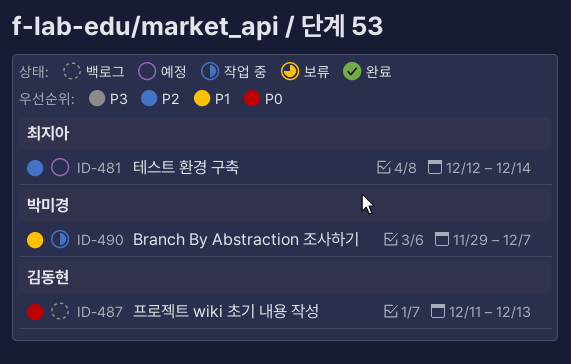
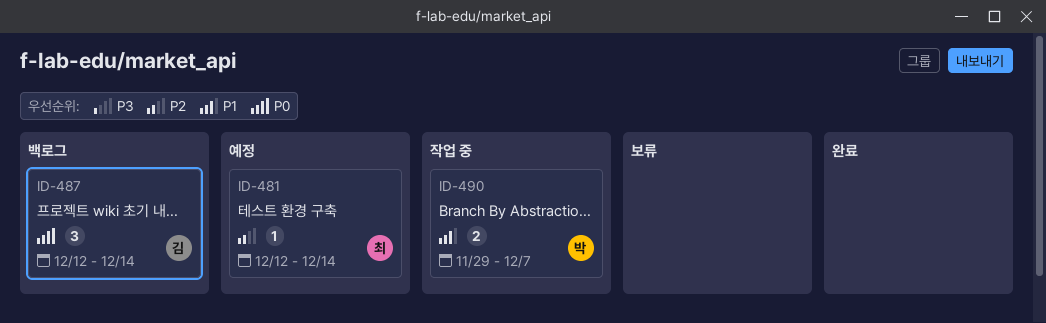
ID-487, start: Dec 11 -> Dec 12
ID-487, due: Dec 13 -> Dec 14

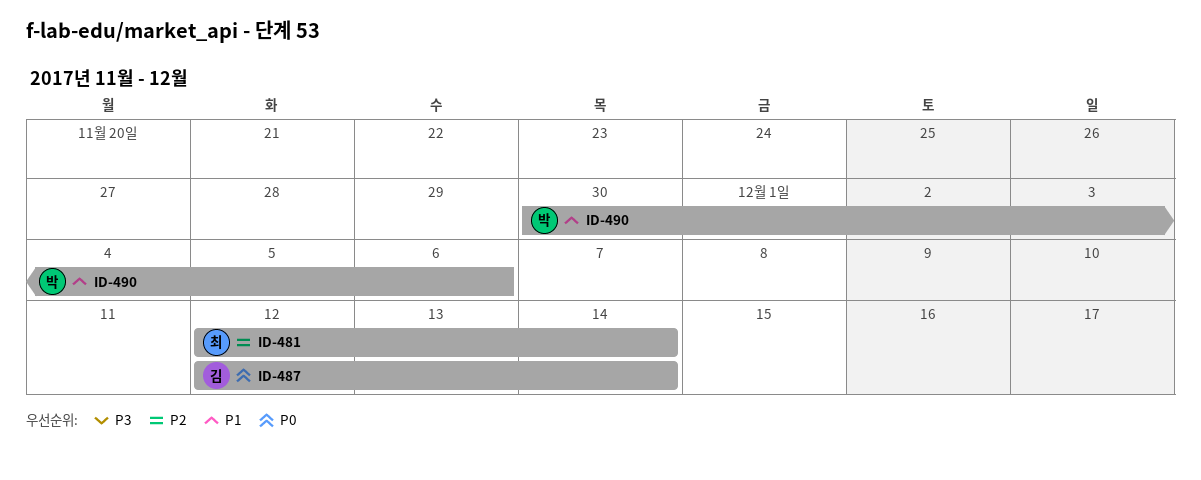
ID-490, start: Nov 29 -> Nov 30
ID-490, due: Dec 7 -> Dec 6

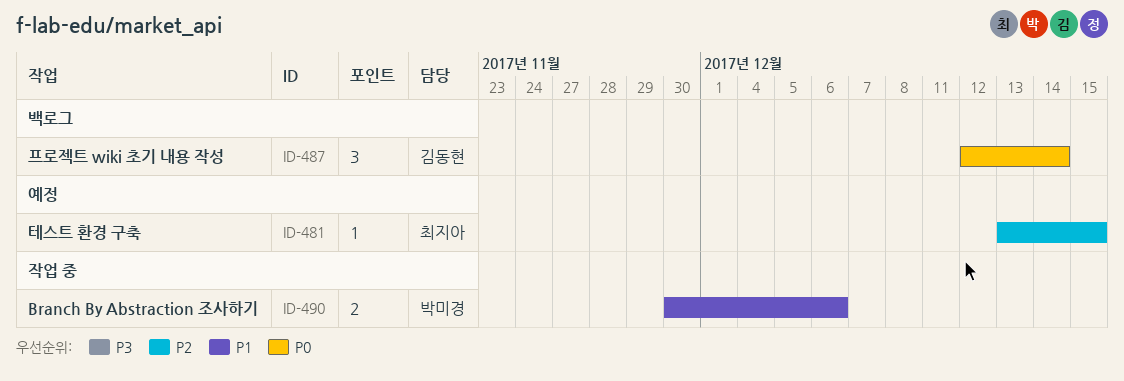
ID-481, start: Dec 12 -> Dec 13
ID-481, due: Dec 14 -> Dec 15

